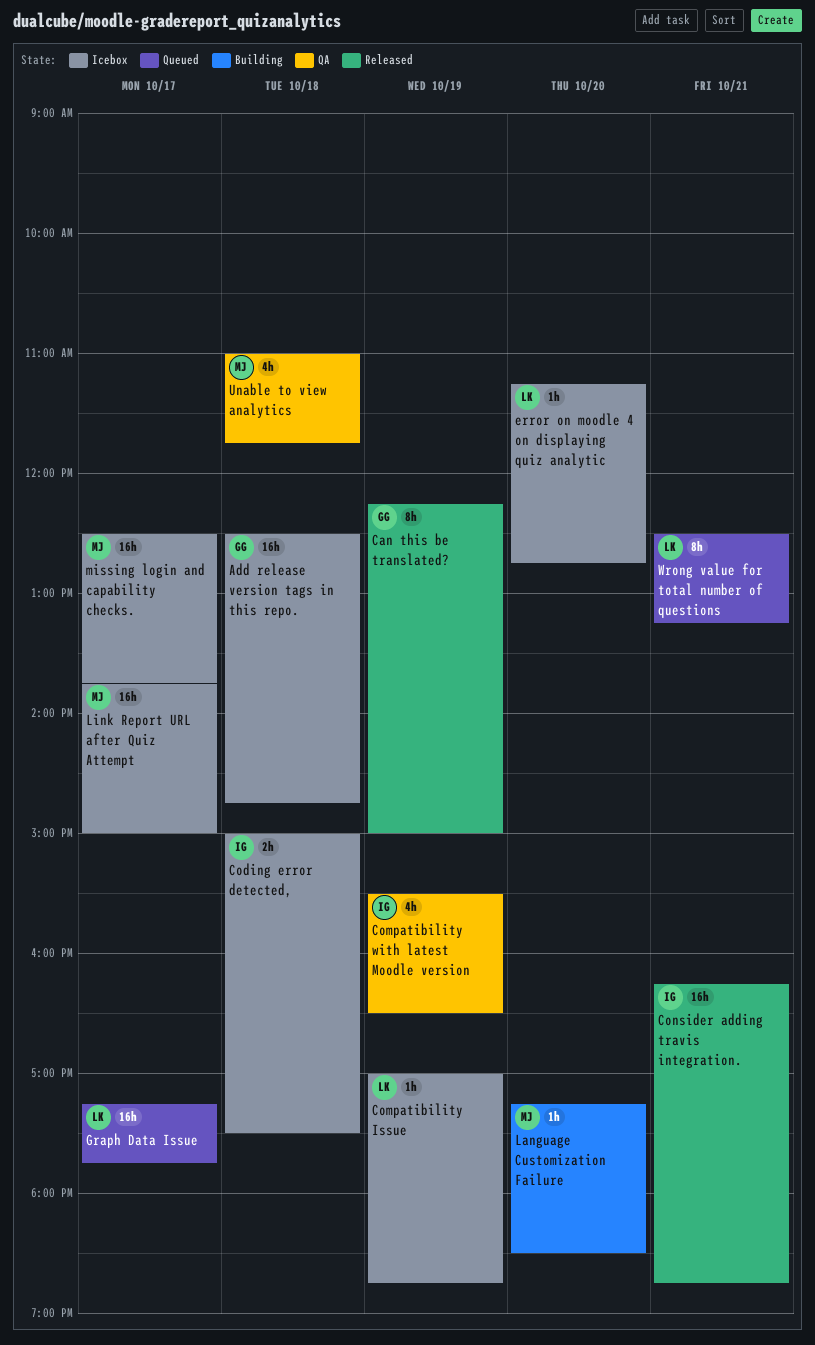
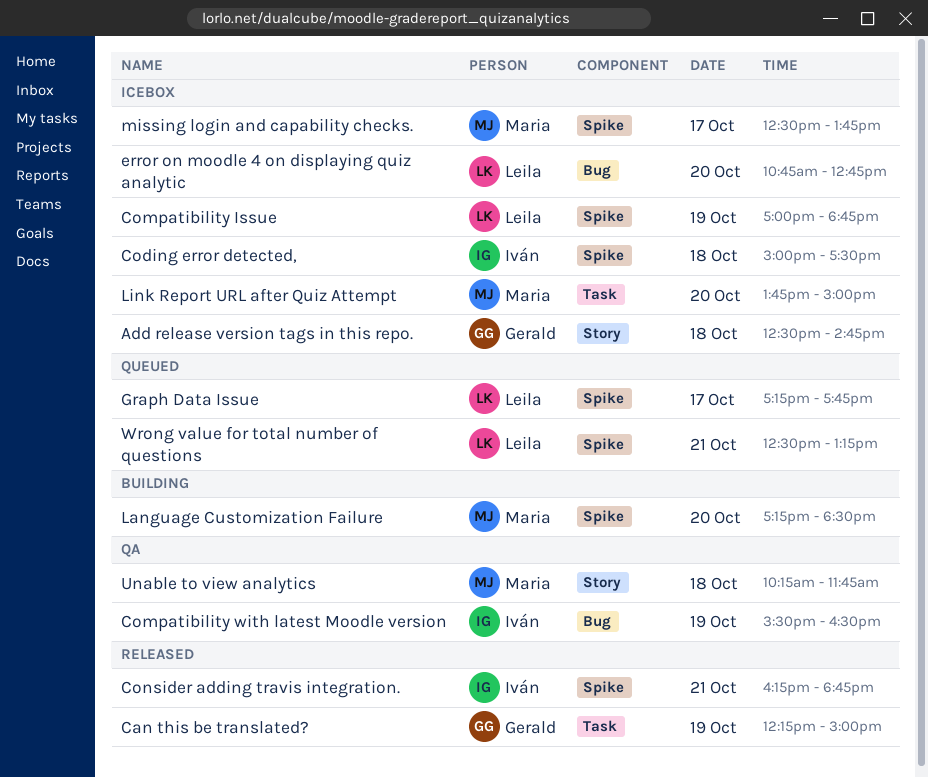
error on moodle 4 on displaying quiz analytic, begins: 11:15 -> 10:45
Link Report URL after Quiz Attempt, day: Oct 17 -> Oct 20
Unable to view analytics, begins: 11:00 -> 10:15

